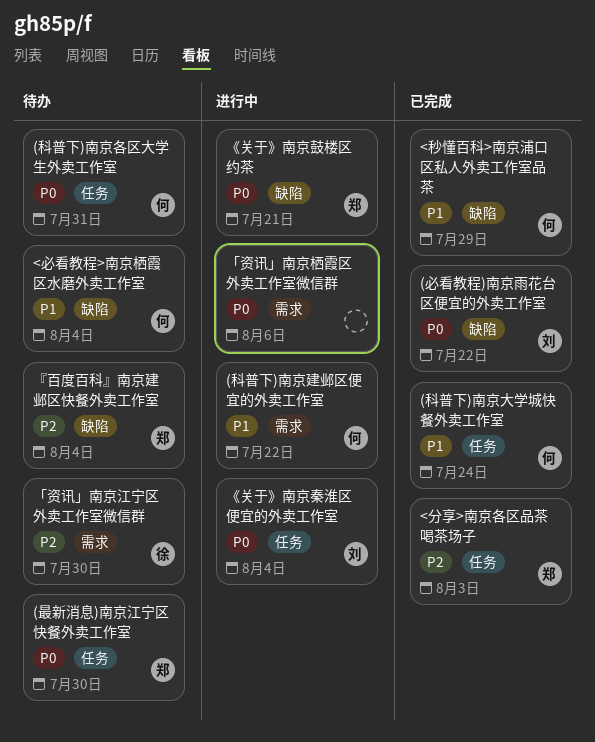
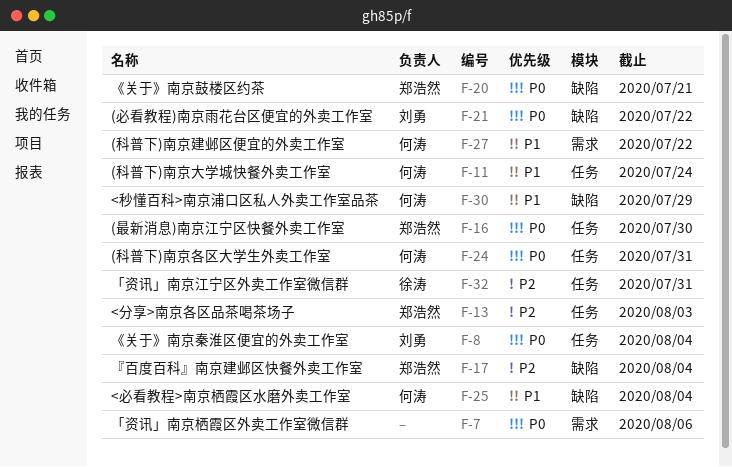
「资讯」南京江宁区外卖工作室微信群, label: 需求 -> 任务
「资讯」南京江宁区外卖工作室微信群, due: Jul 30 -> Jul 31

